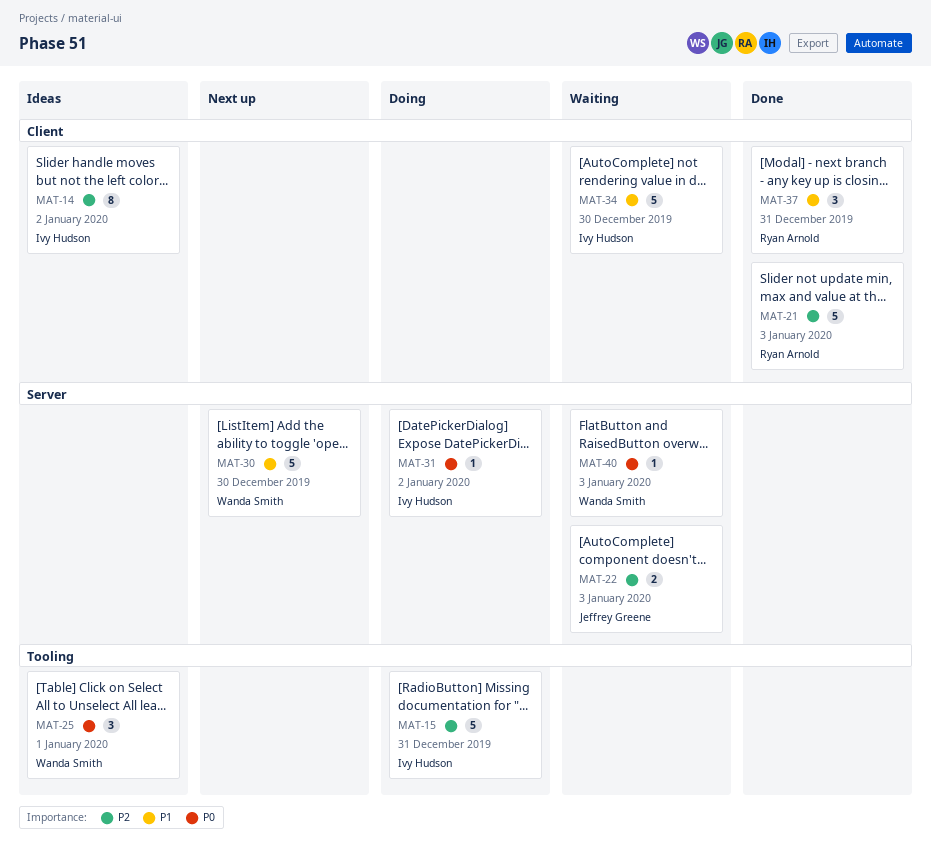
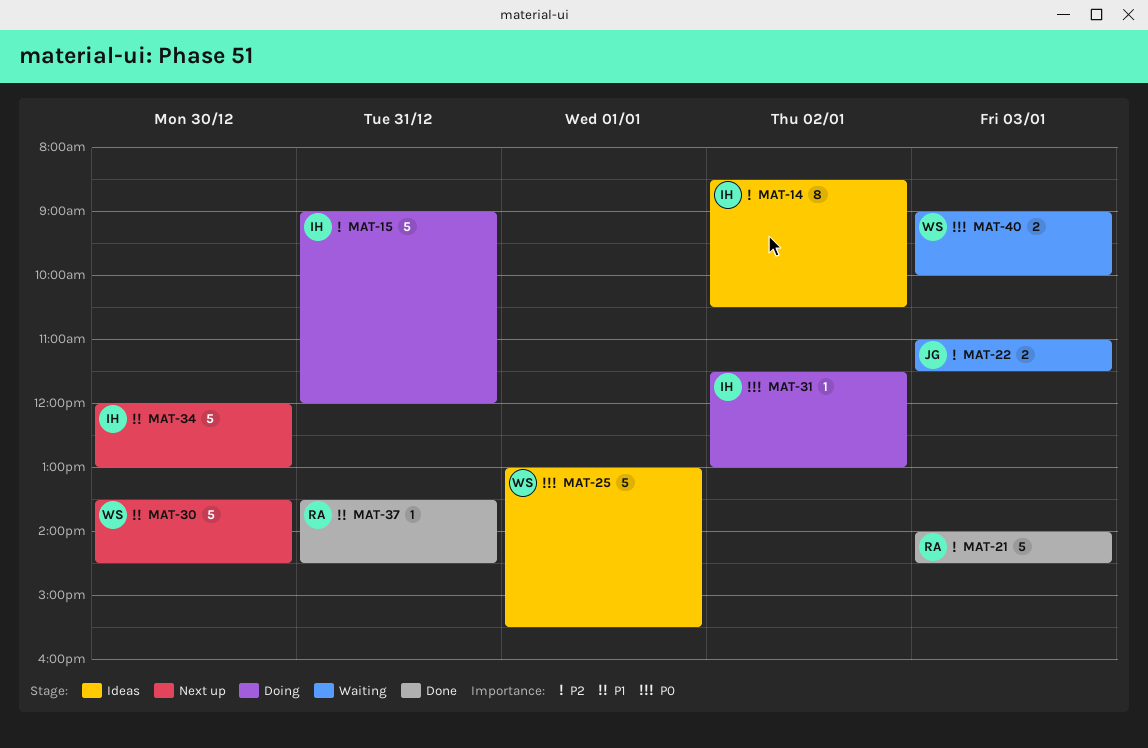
MAT-25, estimate: 3 -> 5
MAT-34, status: Waiting -> Next up
MAT-37, estimate: 3 -> 1
MAT-40, estimate: 1 -> 2

